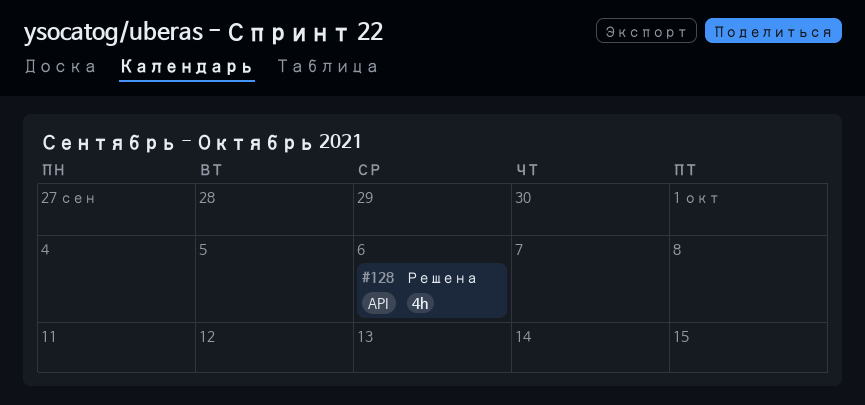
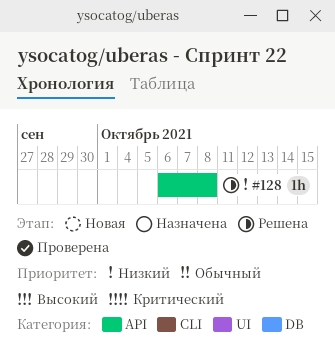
#128, estimate: 4h -> 1h
#128, due: Oct 6 -> Oct 8

